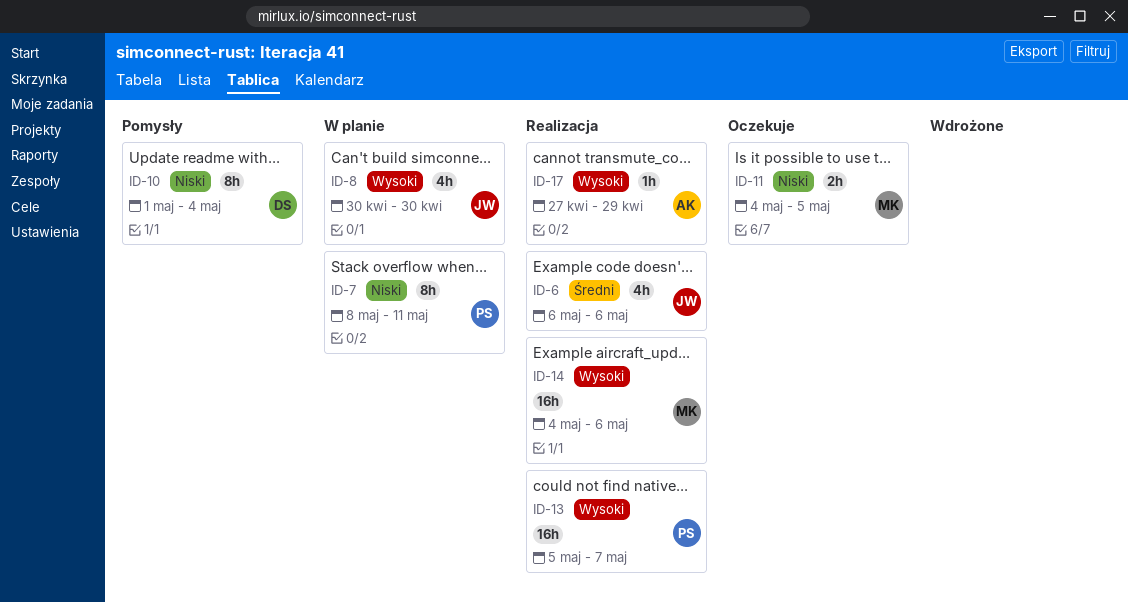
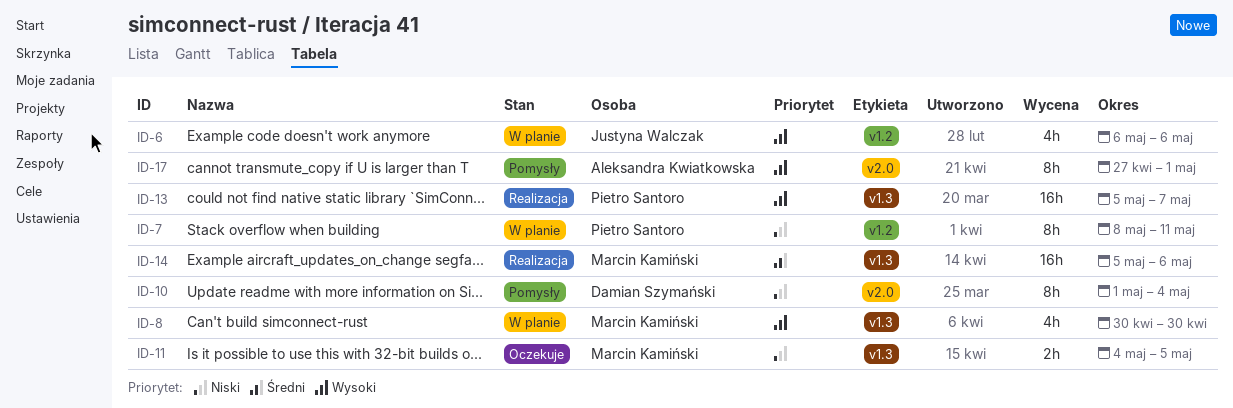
ID-6, status: Realizacja -> W planie
ID-6, priority: Średni -> Wysoki
ID-8, owner: Justyna Walczak -> Marcin Kamiński
ID-14, priority: Wysoki -> Średni
ID-14, start: May 4 -> May 5
ID-17, status: Realizacja -> Pomysły
ID-17, estimate: 1h -> 8h
ID-17, due: Apr 29 -> May 1

